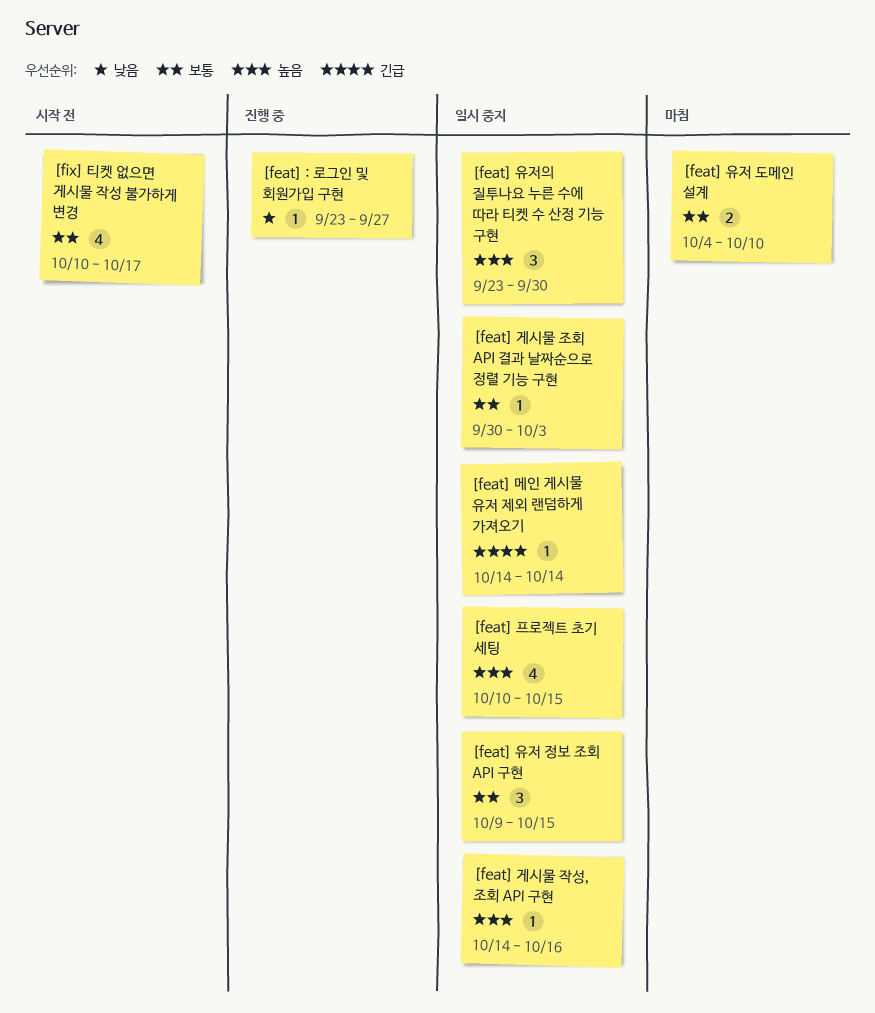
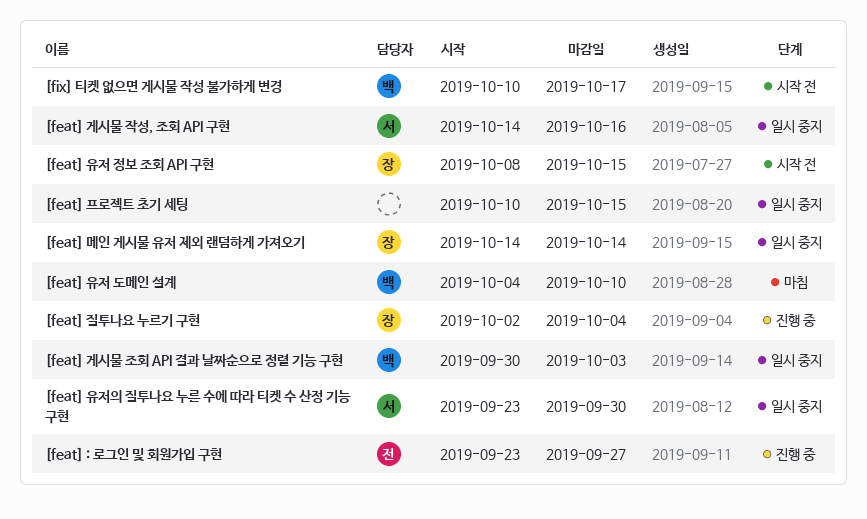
[feat] 유저 정보 조회 API 구현, status: 일시 중지 -> 시작 전
[feat] 유저 정보 조회 API 구현, start: Oct 9 -> Oct 8
[feat] 질투나요 누르기 구현: none -> present

